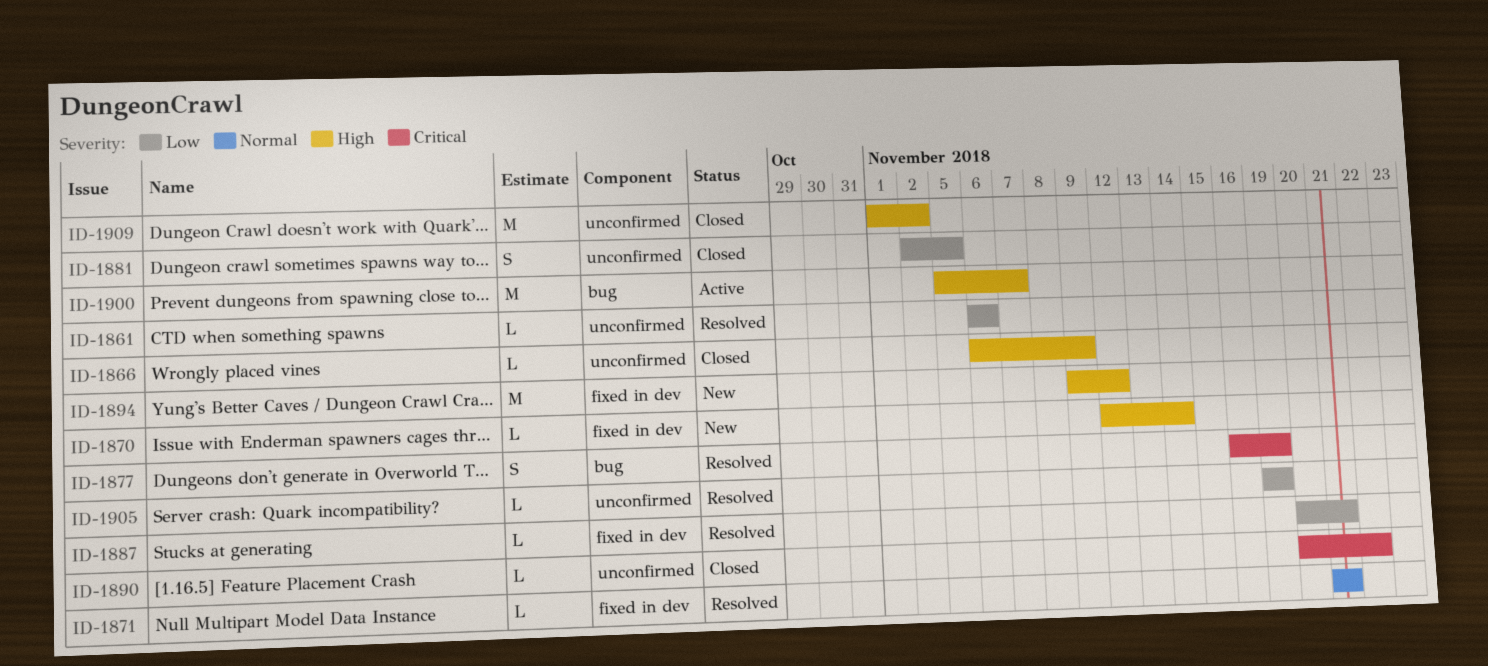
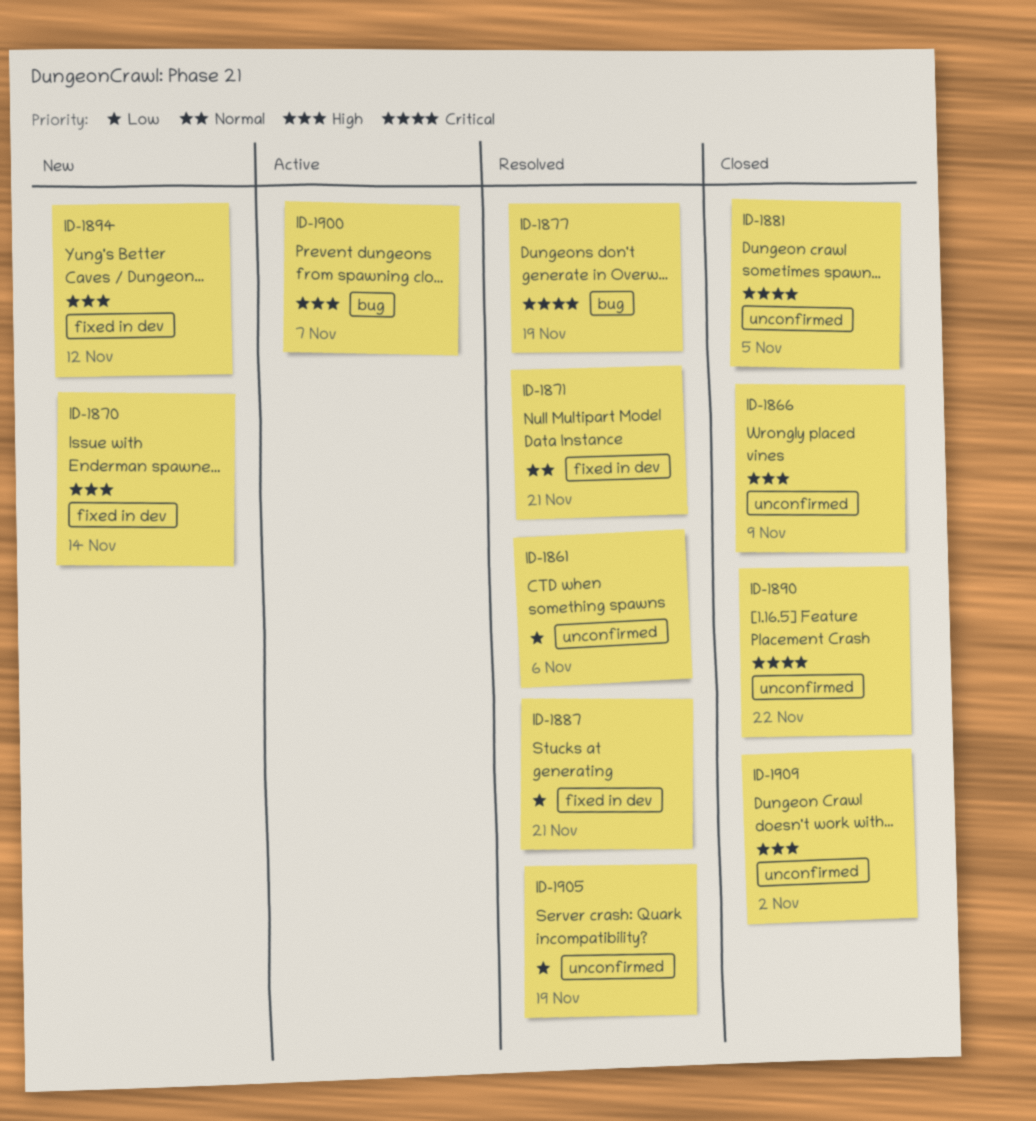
ID-1881, priority: Low -> Critical

